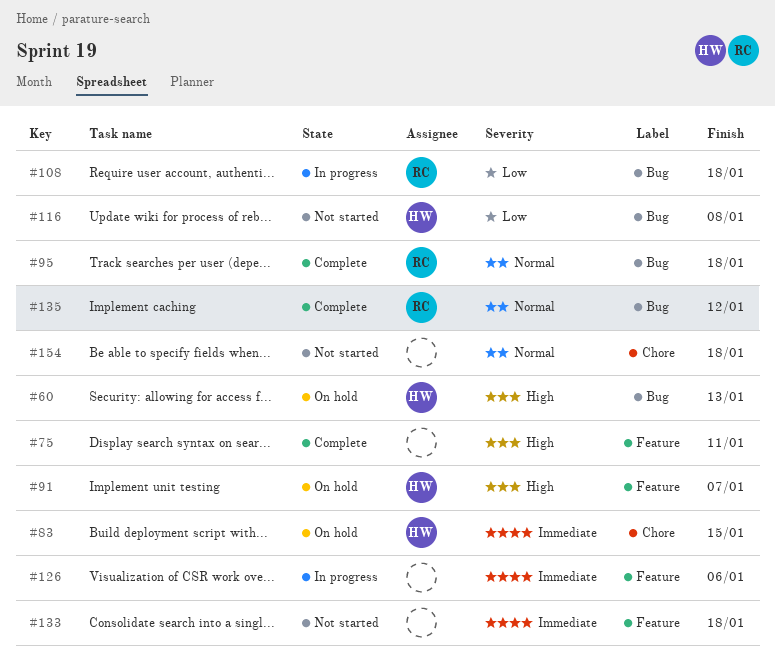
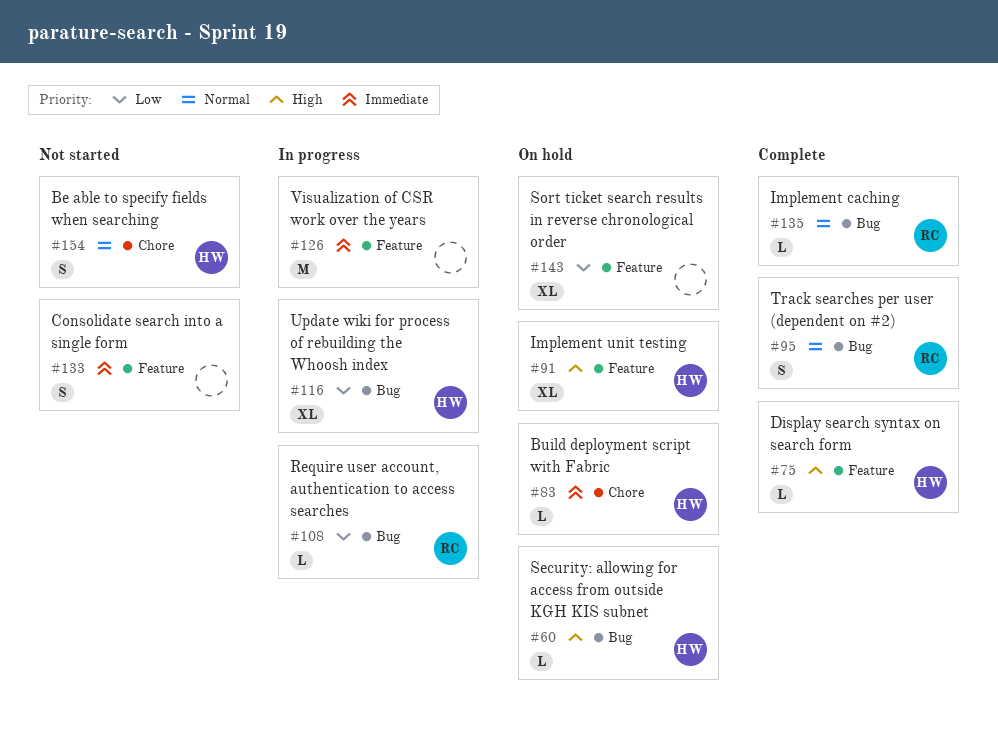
#75, owner: none -> HW
#116, status: Not started -> In progress
#143: none -> present
#154, owner: none -> HW

